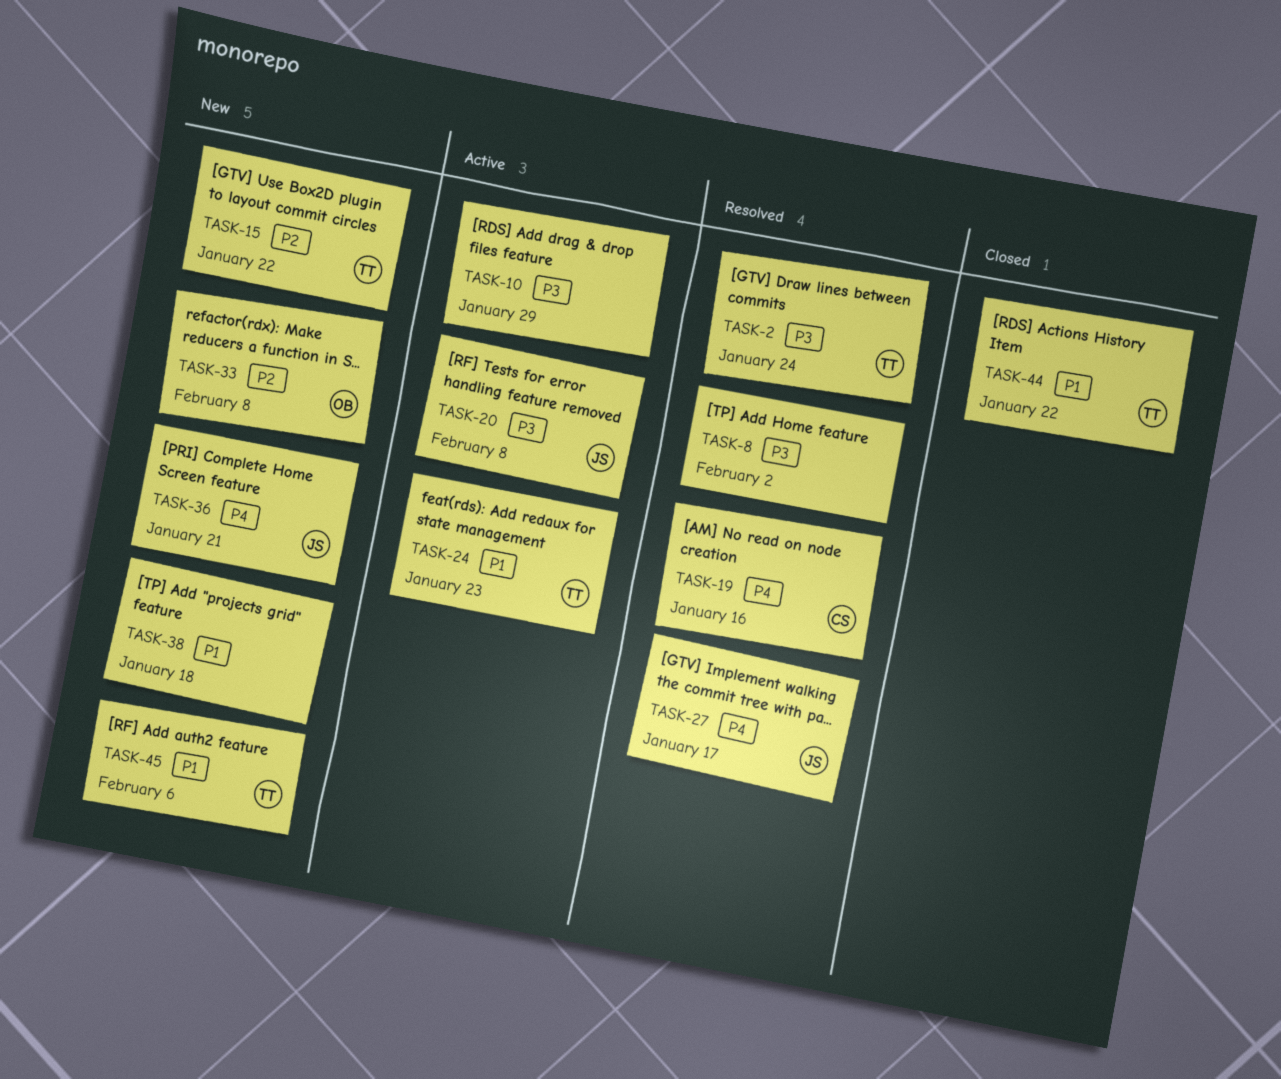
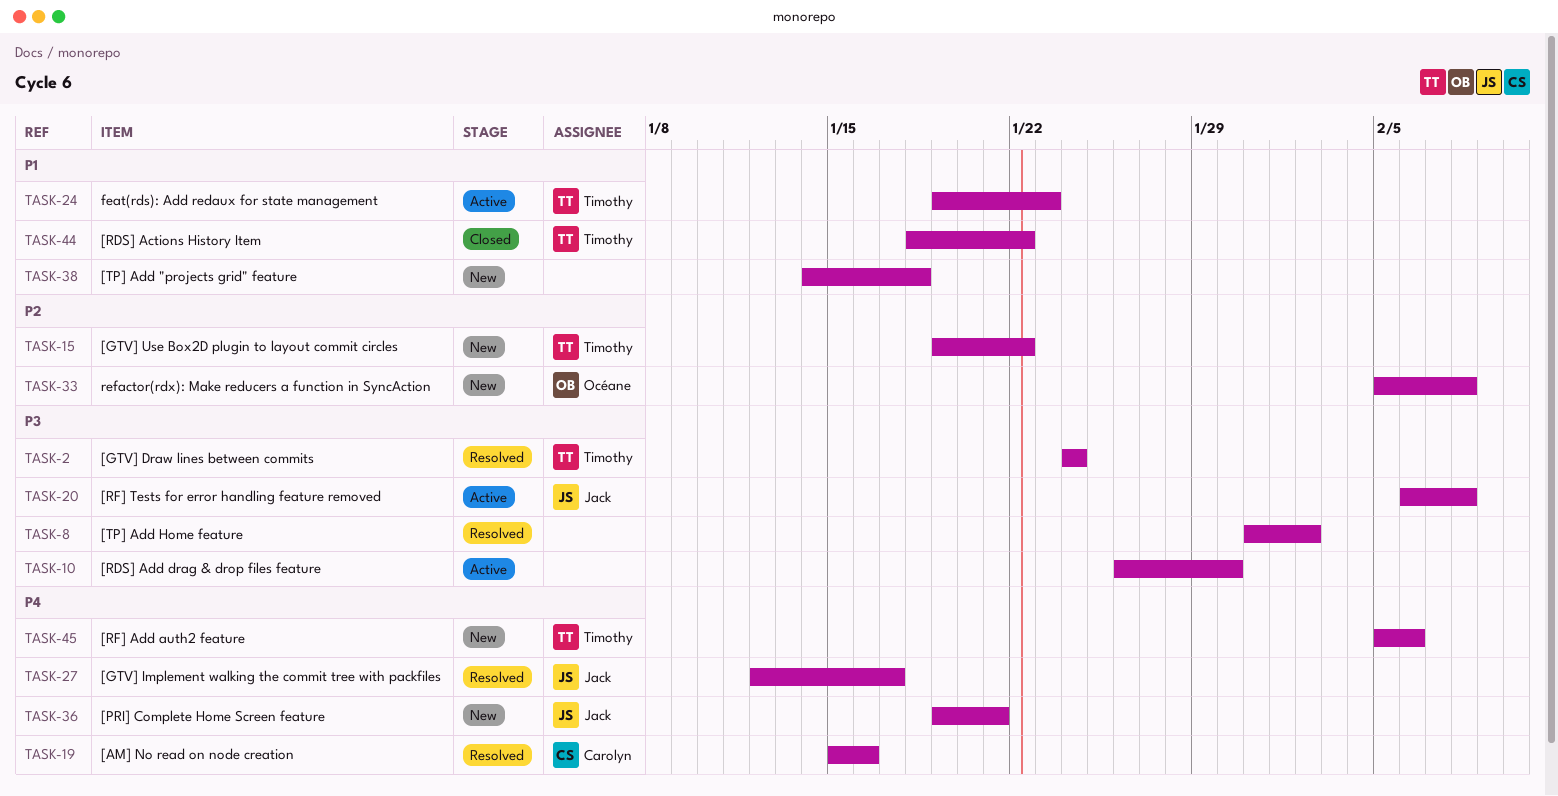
TASK-10, due: Jan 29 -> Jan 30
TASK-45, priority: P1 -> P4

